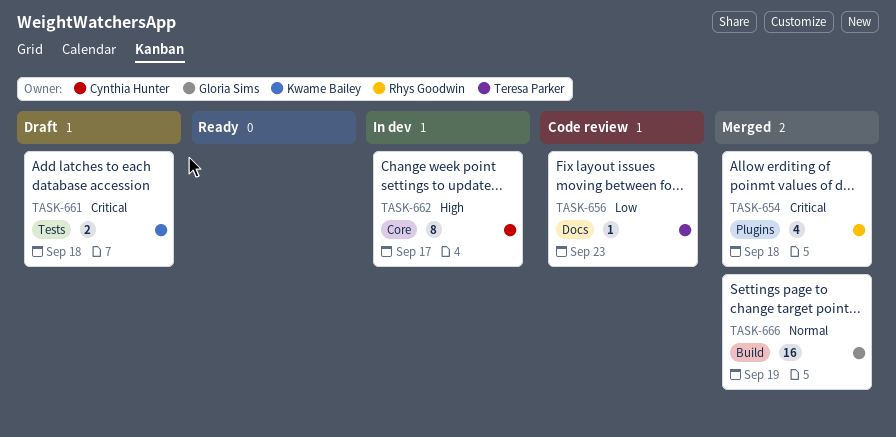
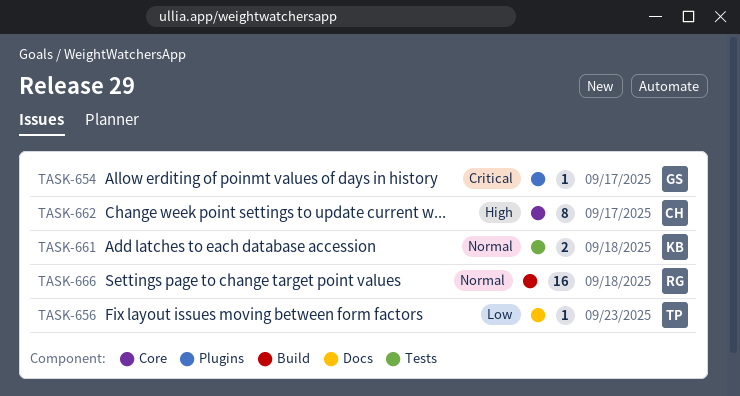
TASK-654, owner: Rhys Goodwin -> Gloria Sims
TASK-654, estimate: 4 -> 1
TASK-654, due: Sep 18 -> Sep 17
TASK-661, priority: Critical -> Normal
TASK-666, owner: Gloria Sims -> Rhys Goodwin
TASK-666, due: Sep 19 -> Sep 18

